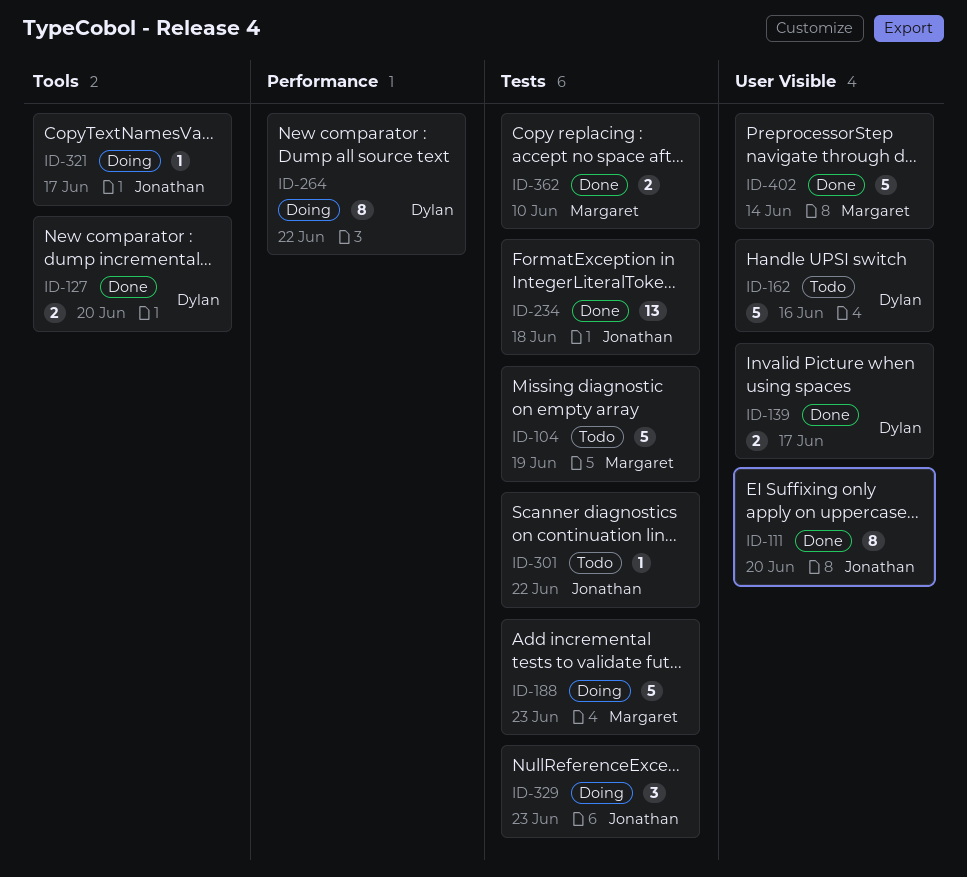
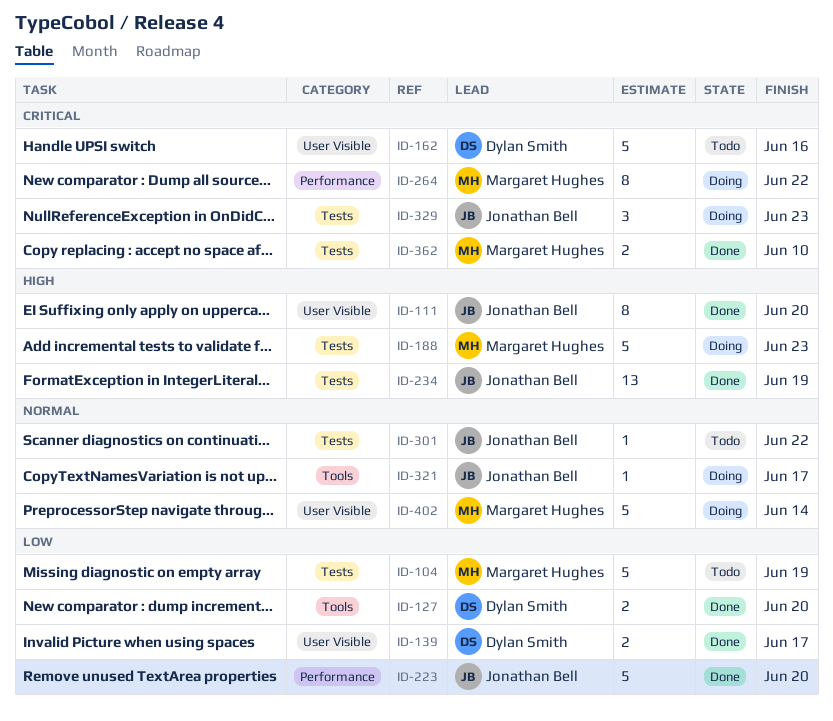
ID-223: none -> present
ID-234, due: Jun 18 -> Jun 19
ID-264, owner: Dylan Smith -> Margaret Hughes
ID-402, status: Done -> Doing

